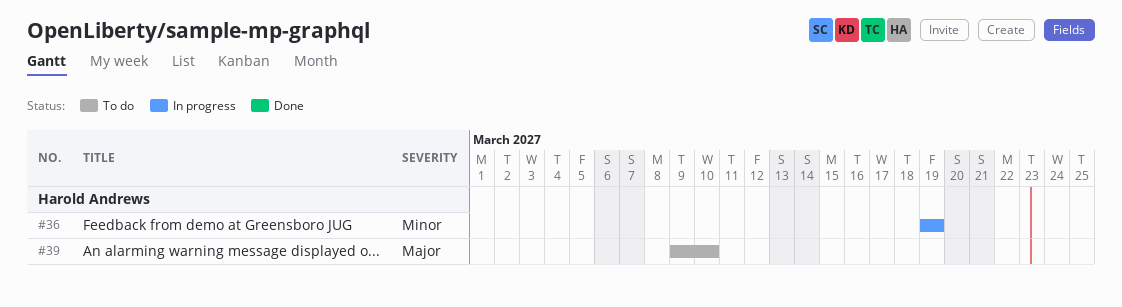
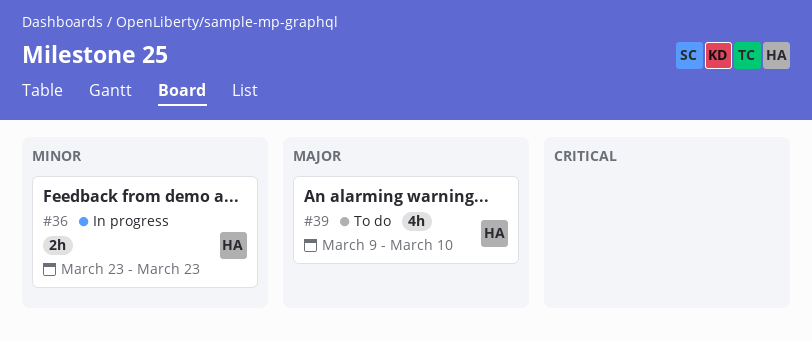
#36, start: Mar 19 -> Mar 23
#36, due: Mar 19 -> Mar 23

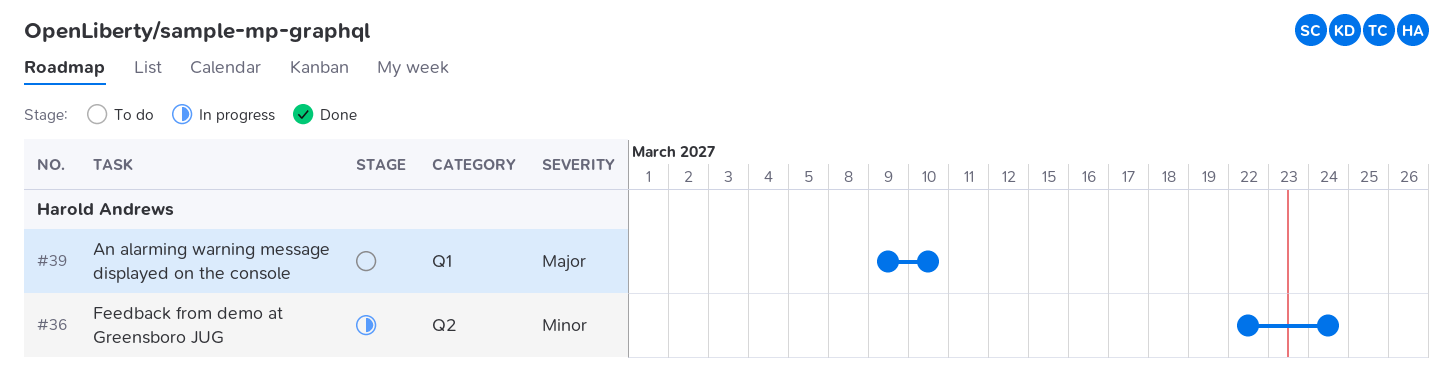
#36, start: Mar 23 -> Mar 22
#36, due: Mar 23 -> Mar 24

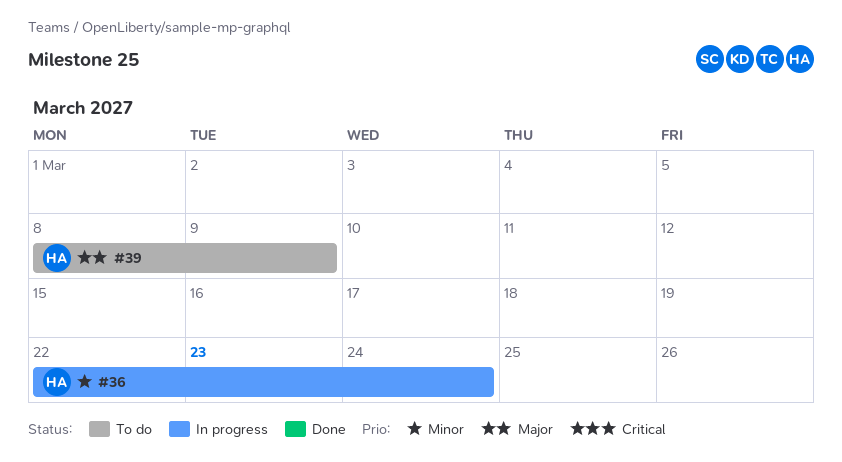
#39, start: Mar 9 -> Mar 8
#39, due: Mar 10 -> Mar 9

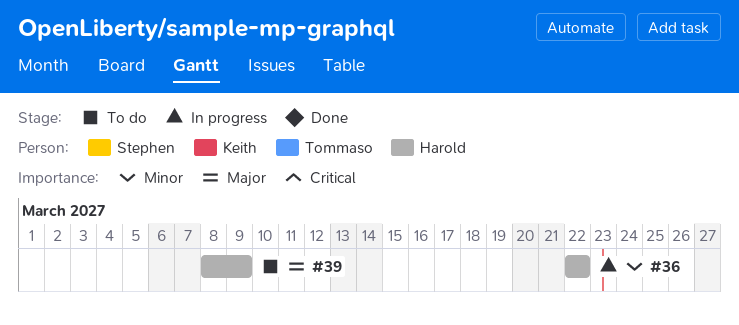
#36, due: Mar 24 -> Mar 22

